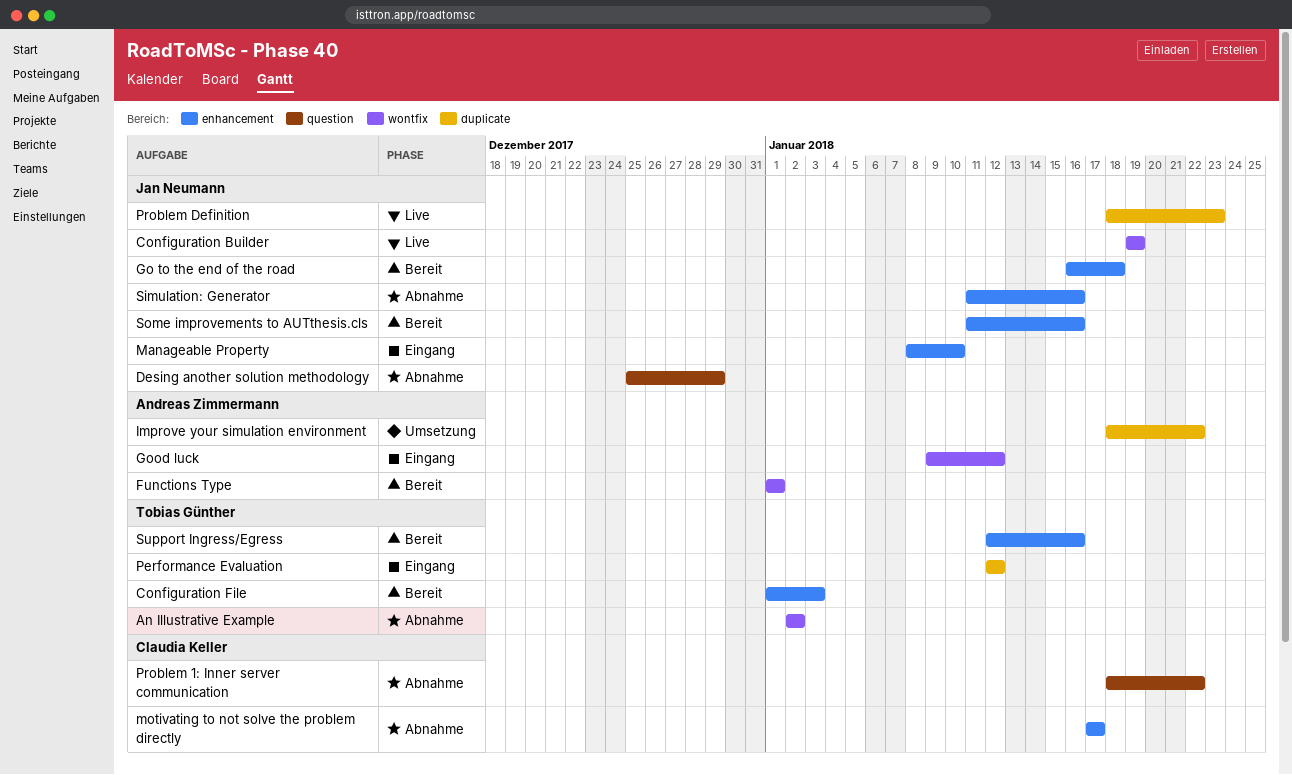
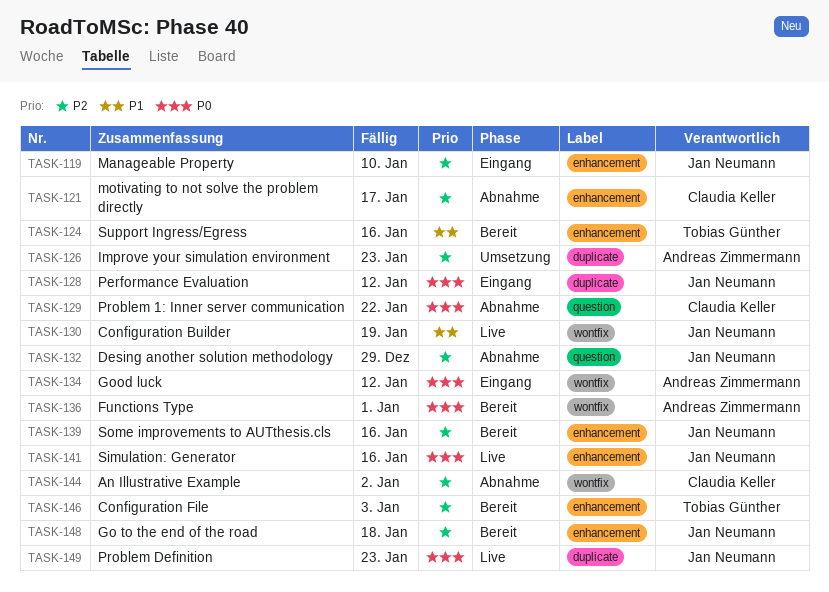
An Illustrative Example, owner: Tobias Günther -> Claudia Keller
Improve your simulation environment, due: Jan 22 -> Jan 23
Performance Evaluation, owner: Tobias Günther -> Jan Neumann
Simulation: Generator, status: Abnahme -> Live

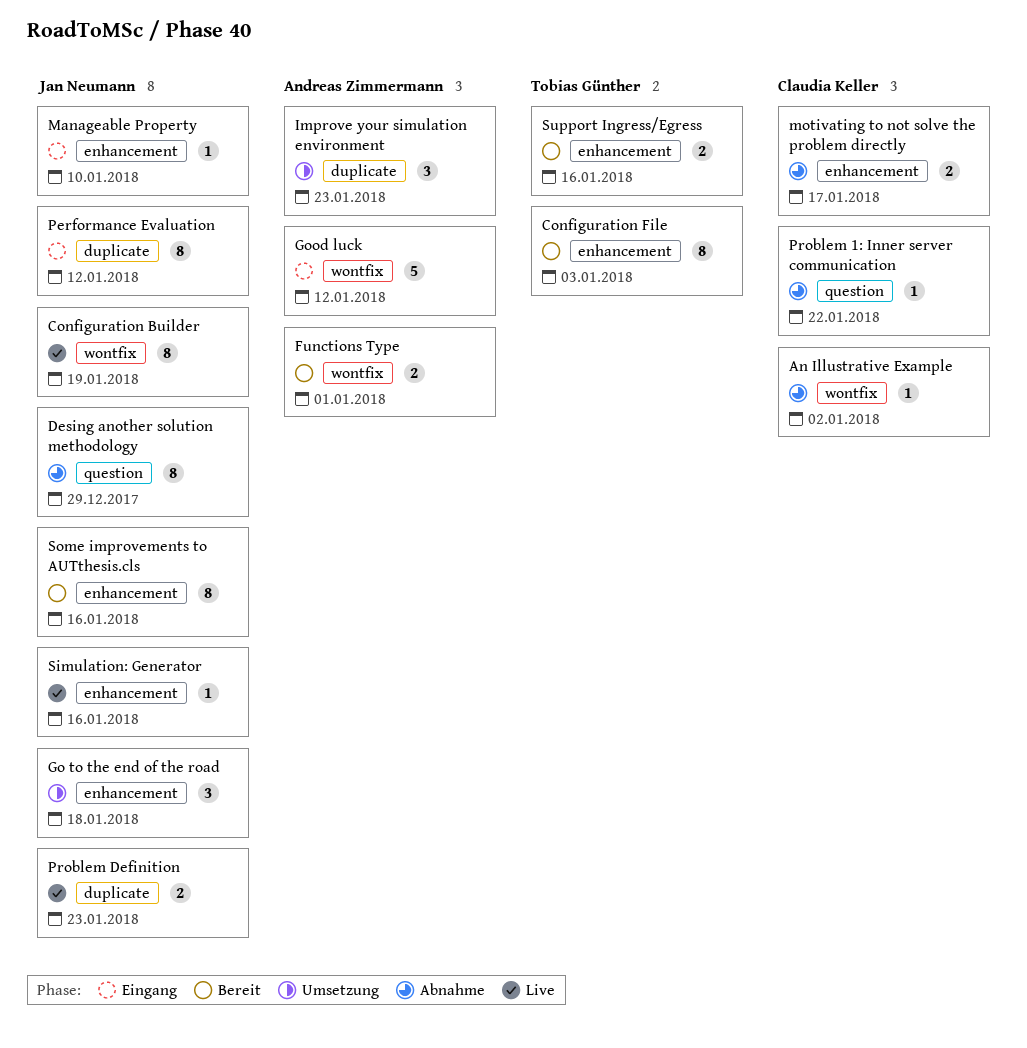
Go to the end of the road, status: Bereit -> Umsetzung

